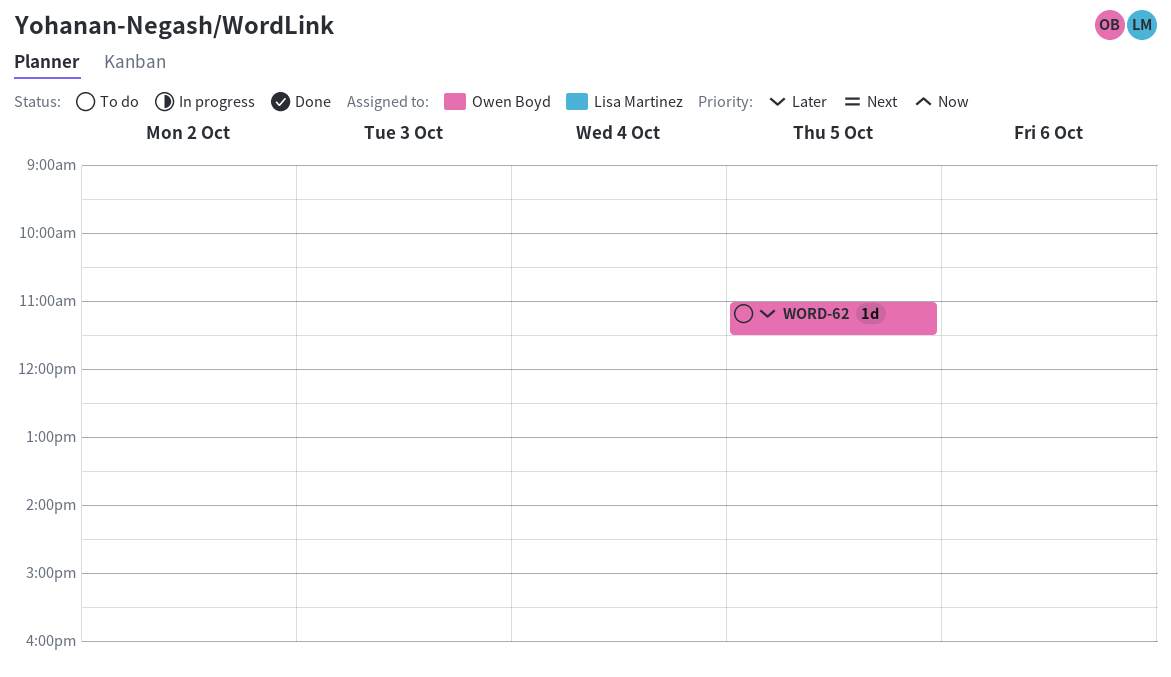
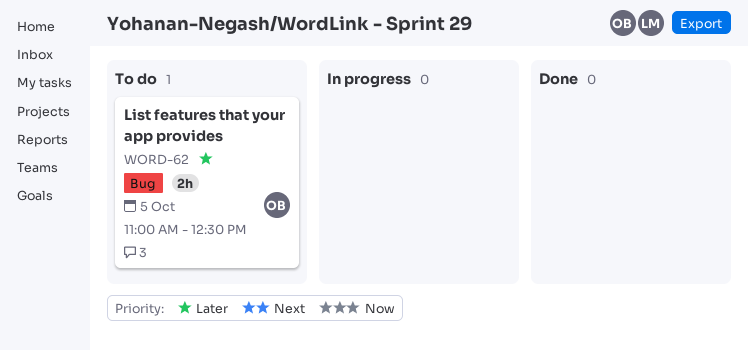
WORD-62, estimate: 1d -> 2h
WORD-62, ends: 11:30 -> 12:30

